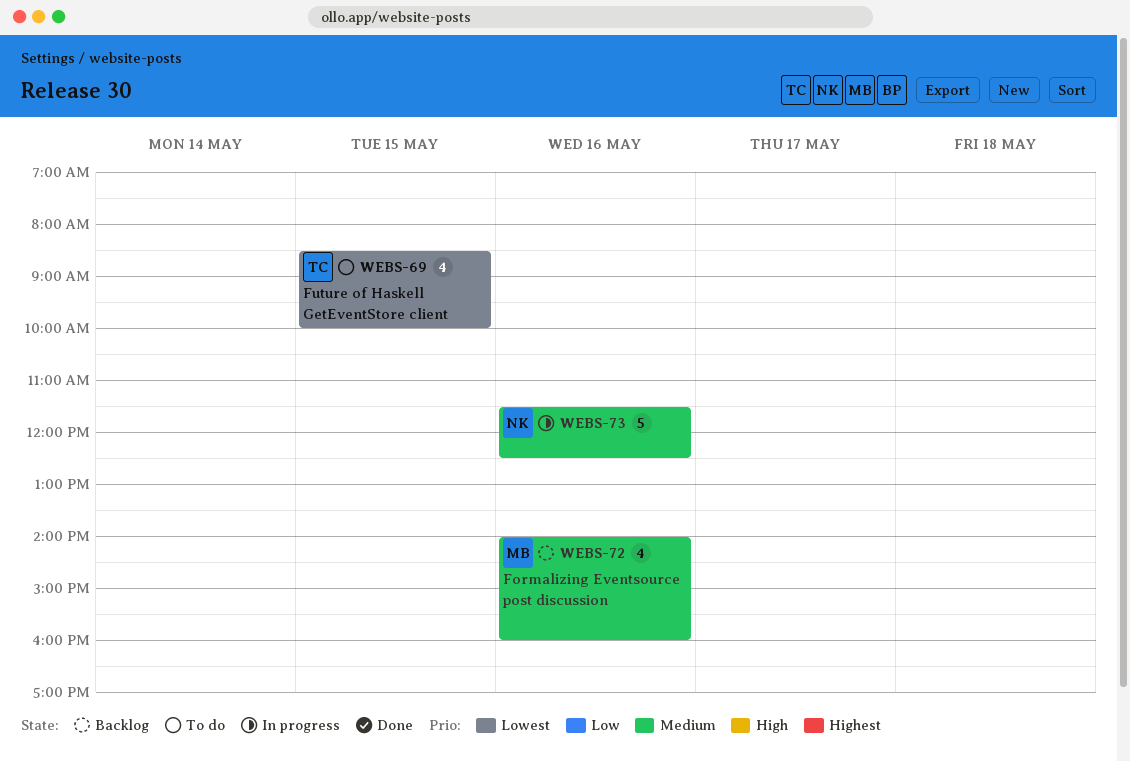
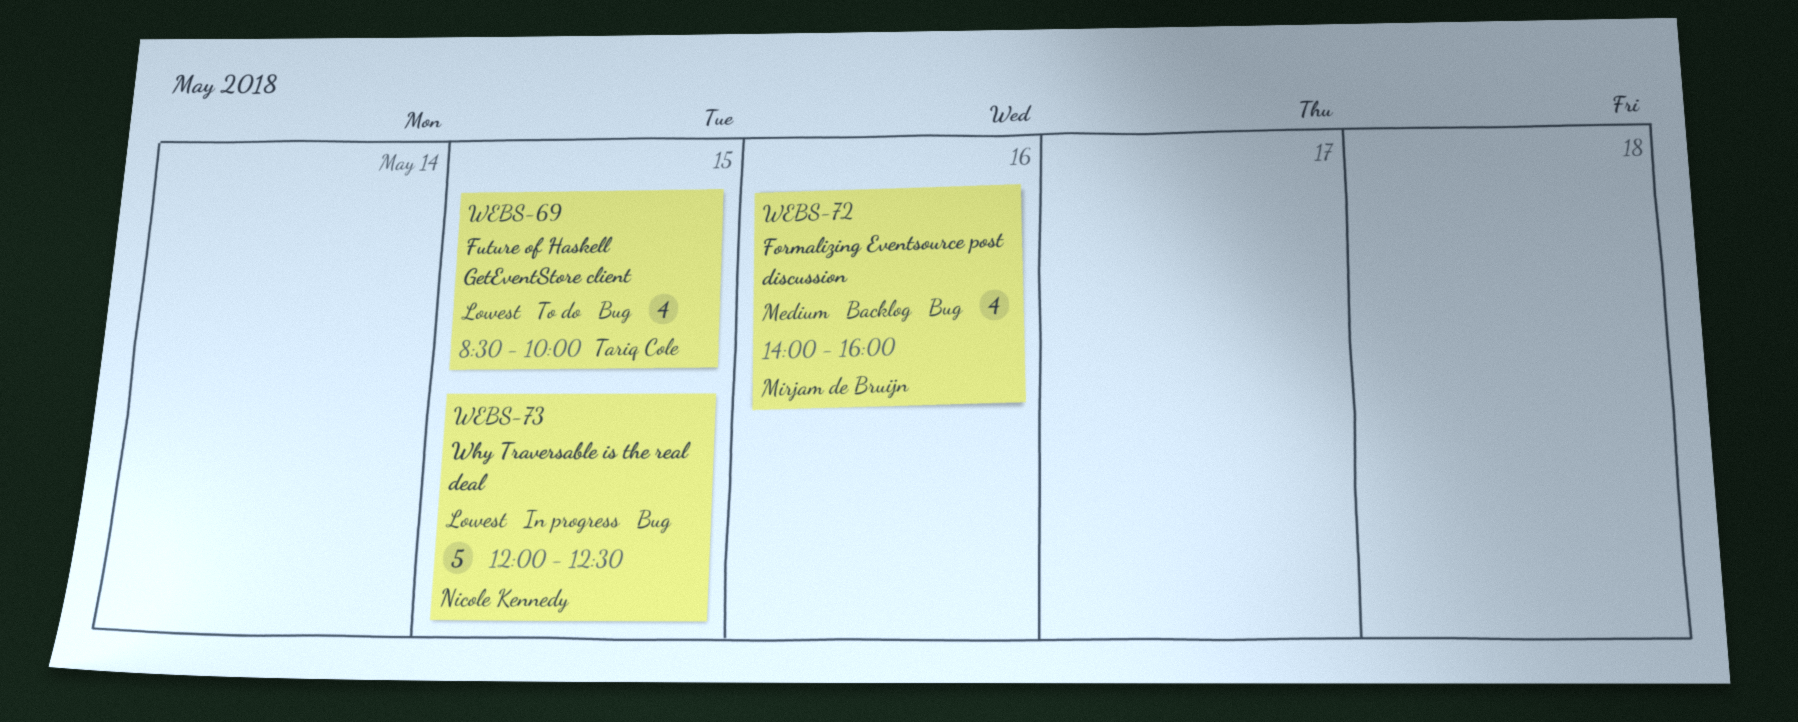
WEBS-73, priority: Medium -> Lowest
WEBS-73, day: May 16 -> May 15
WEBS-73, begins: 11:30 -> 12:00

